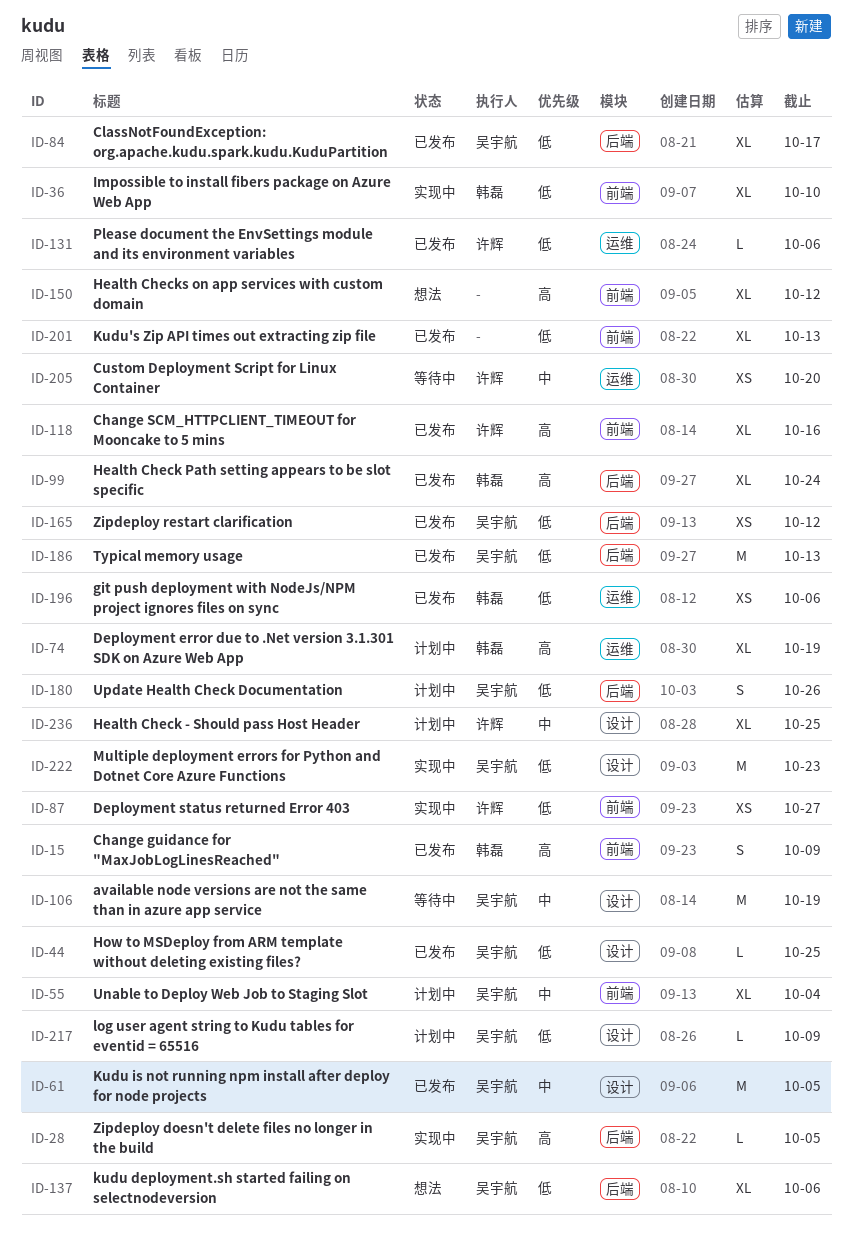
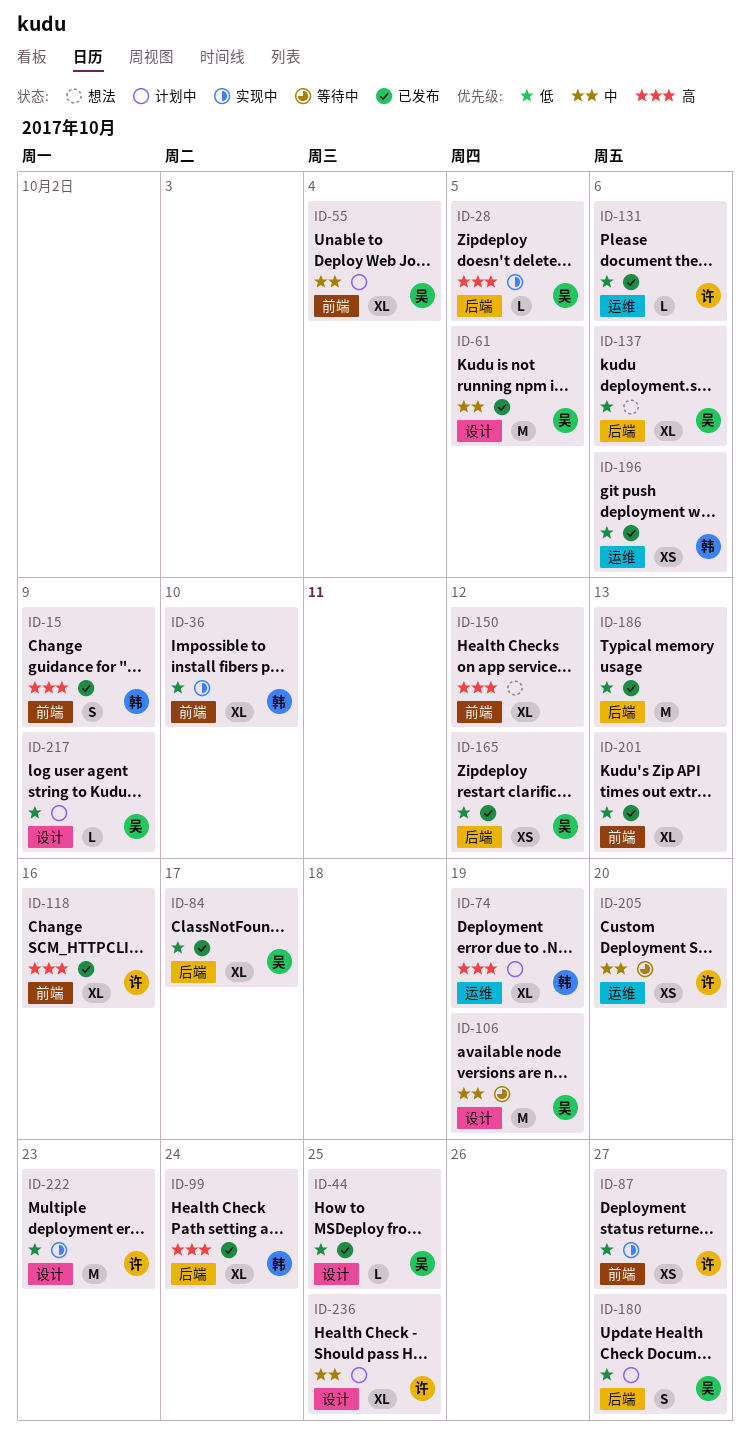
ID-180, due: Oct 26 -> Oct 27
ID-186, owner: 吴宇航 -> none
ID-222, owner: 吴宇航 -> 许辉

